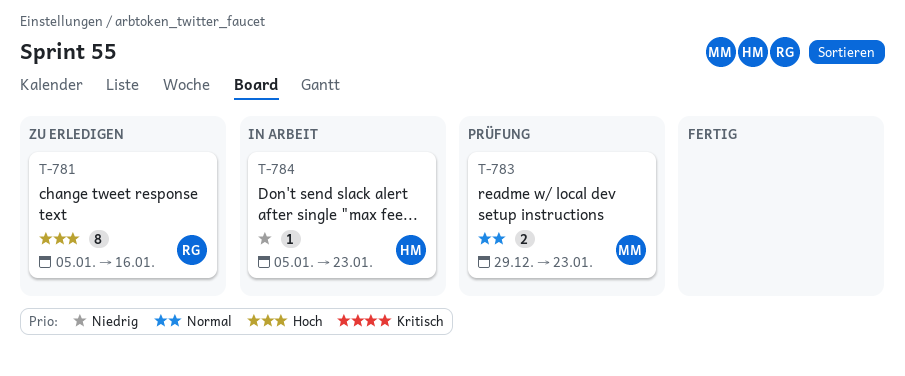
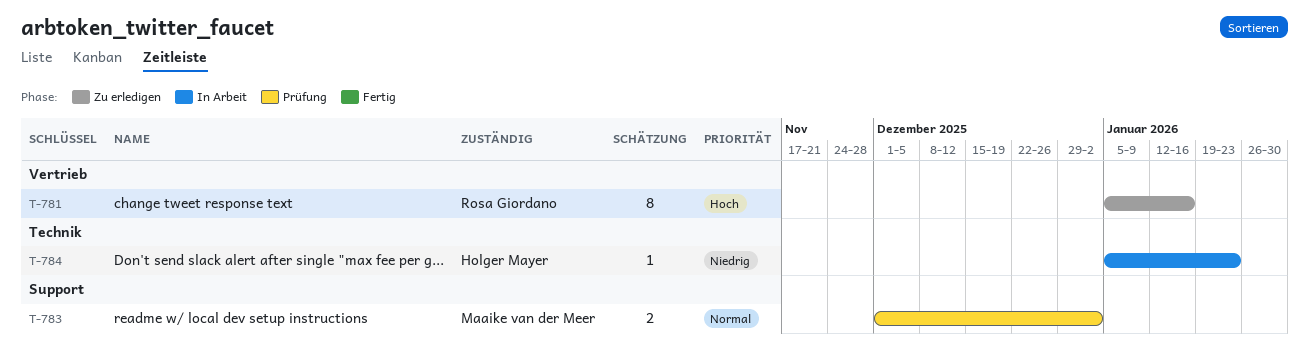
T-783, start: Dec 29 -> Dec 1
T-783, due: Jan 23 -> Jan 2

